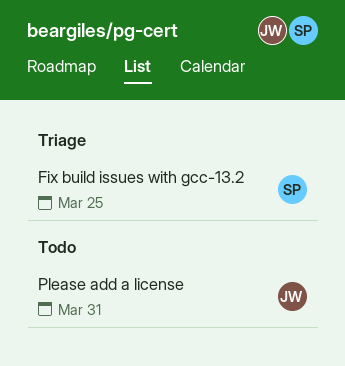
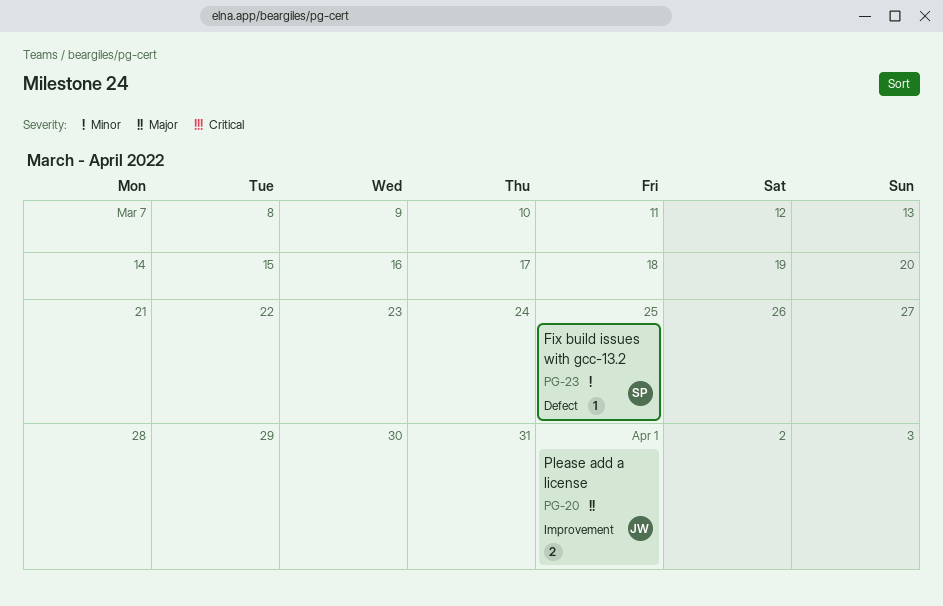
Please add a license, due: Mar 31 -> Apr 1

